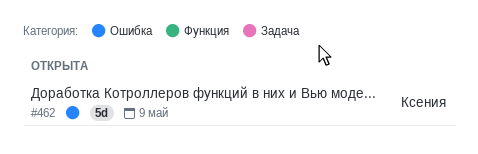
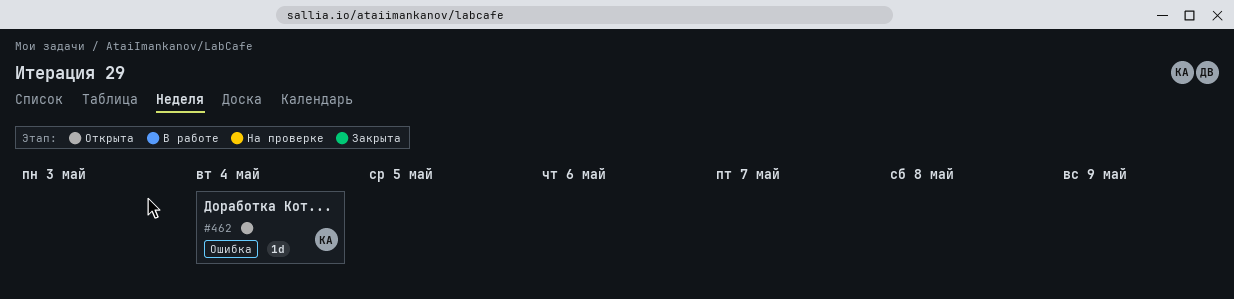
#462, estimate: 5d -> 1d
#462, due: May 9 -> May 4

